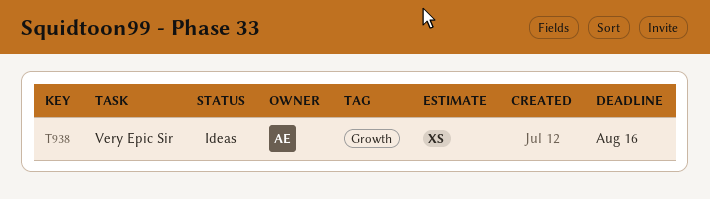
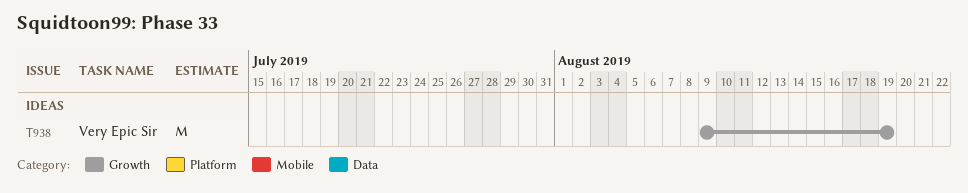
T938, estimate: XS -> M
T938, due: Aug 16 -> Aug 19

